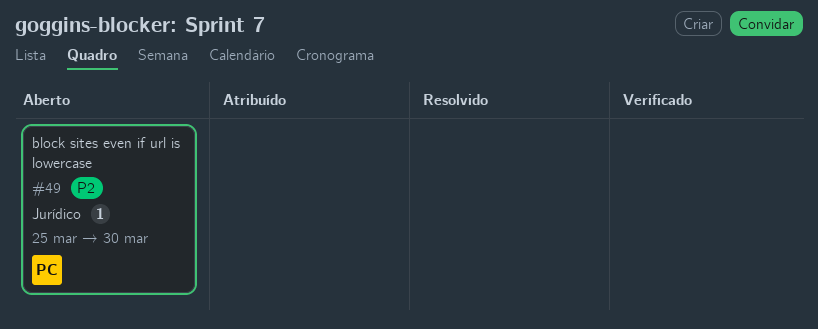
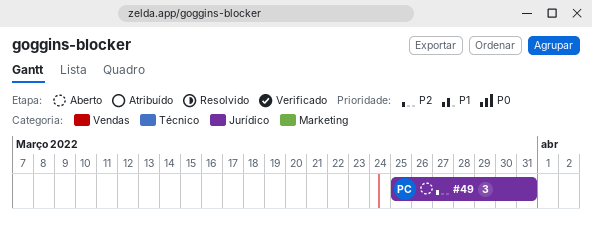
#49, estimate: 1 -> 3
#49, due: Mar 30 -> Mar 31

